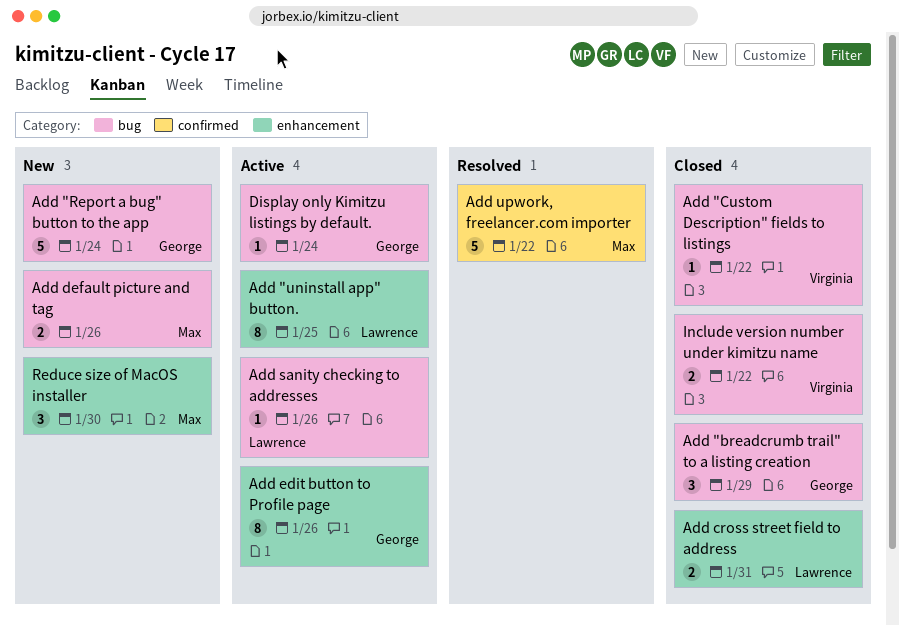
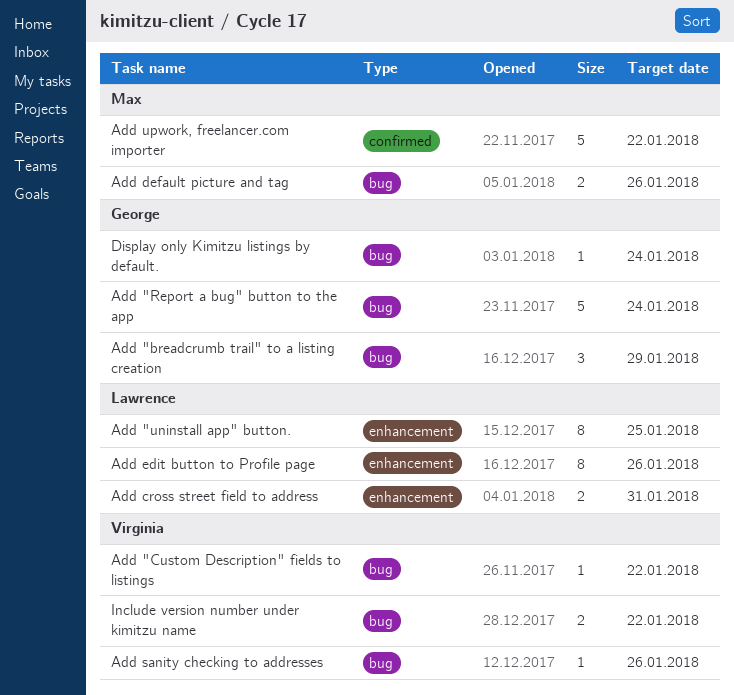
Add edit button to Profile page, owner: George -> Lawrence
Add sanity checking to addresses, owner: Lawrence -> Virginia
Reduce size of MacOS installer: present -> none

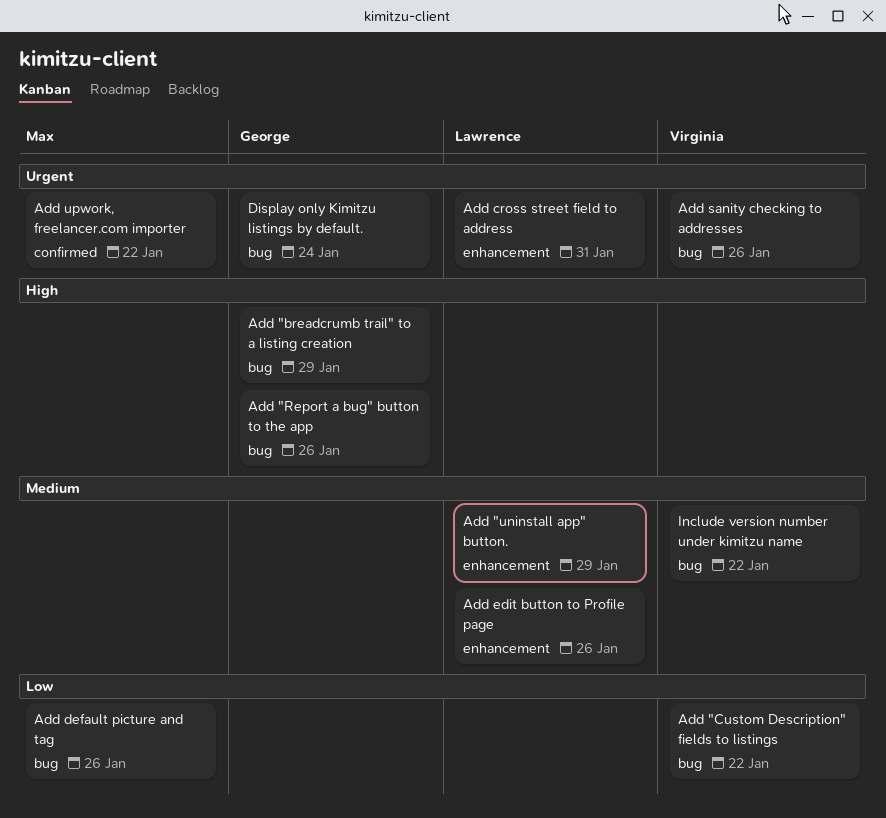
Add "Report a bug" button to the app, due: Jan 24 -> Jan 26
Add "uninstall app" button., due: Jan 25 -> Jan 29

